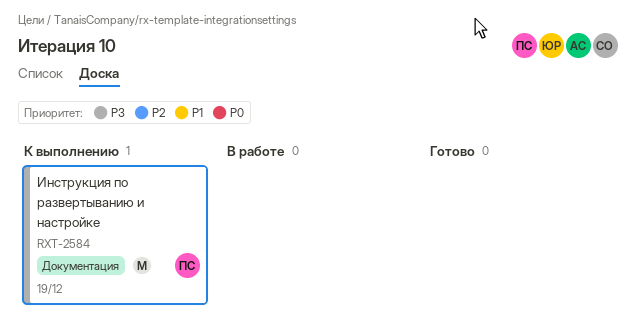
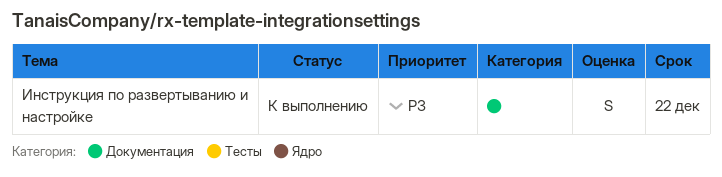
Инструкция по развертыванию и настройке, estimate: M -> S
Инструкция по развертыванию и настройке, due: Dec 19 -> Dec 22

